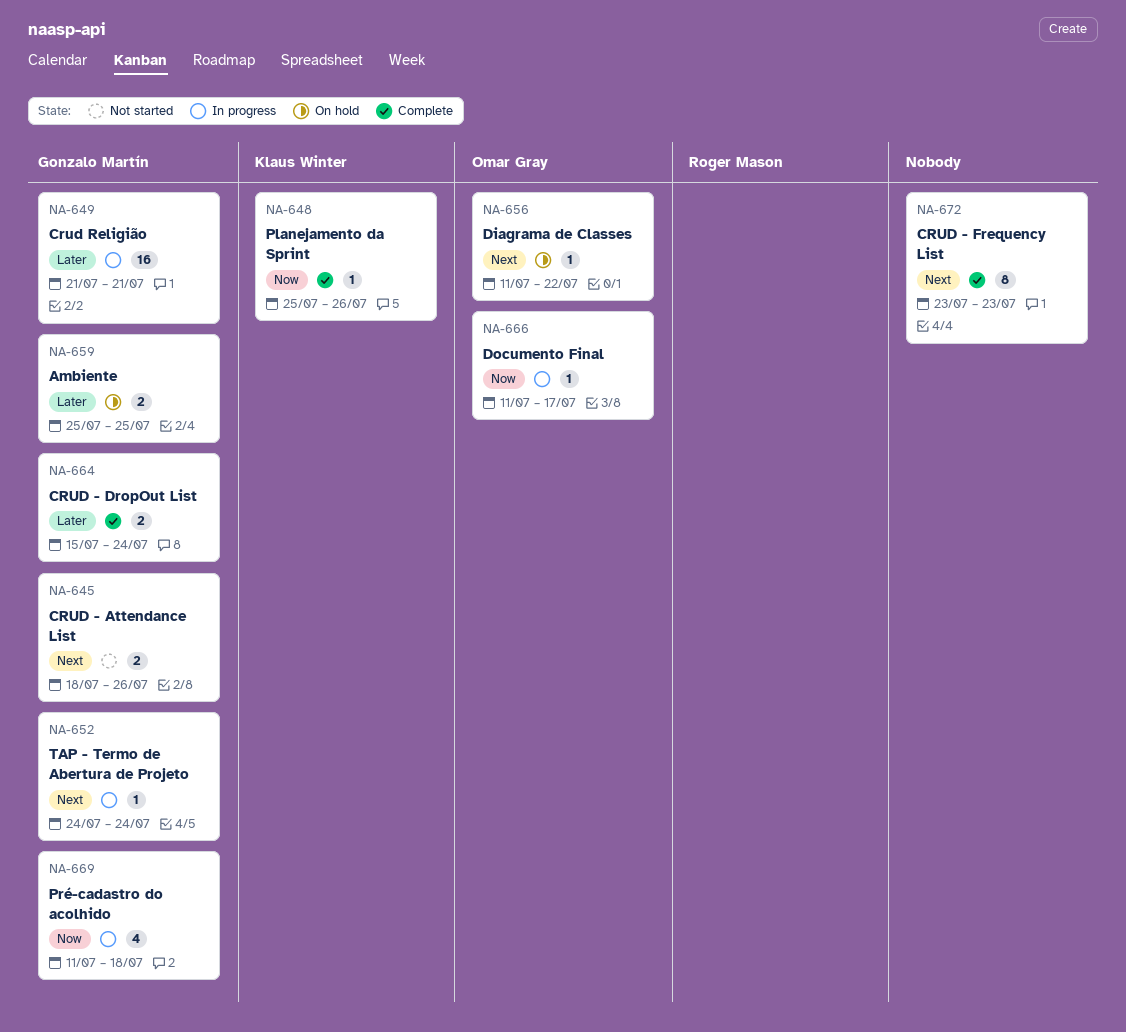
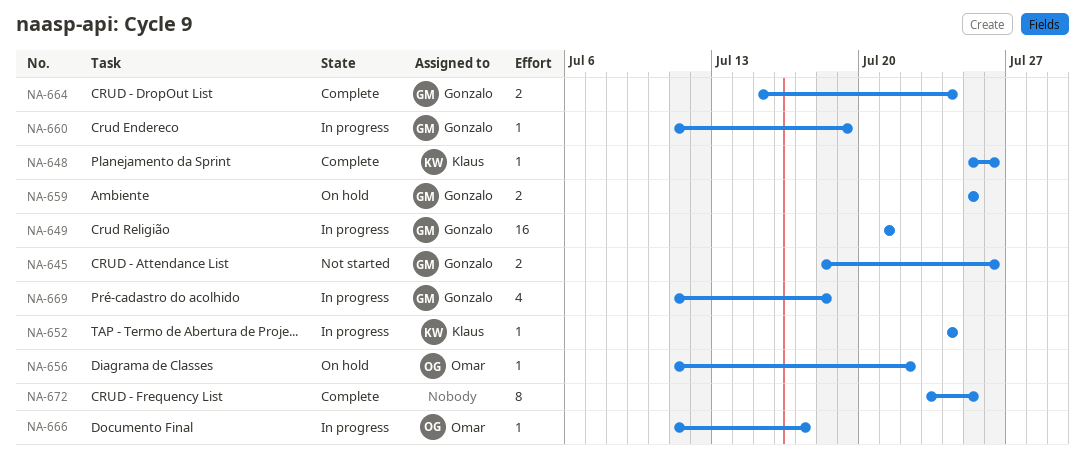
NA-652, owner: Gonzalo Martín -> Klaus Winter
NA-660: none -> present
NA-672, due: Jul 23 -> Jul 25

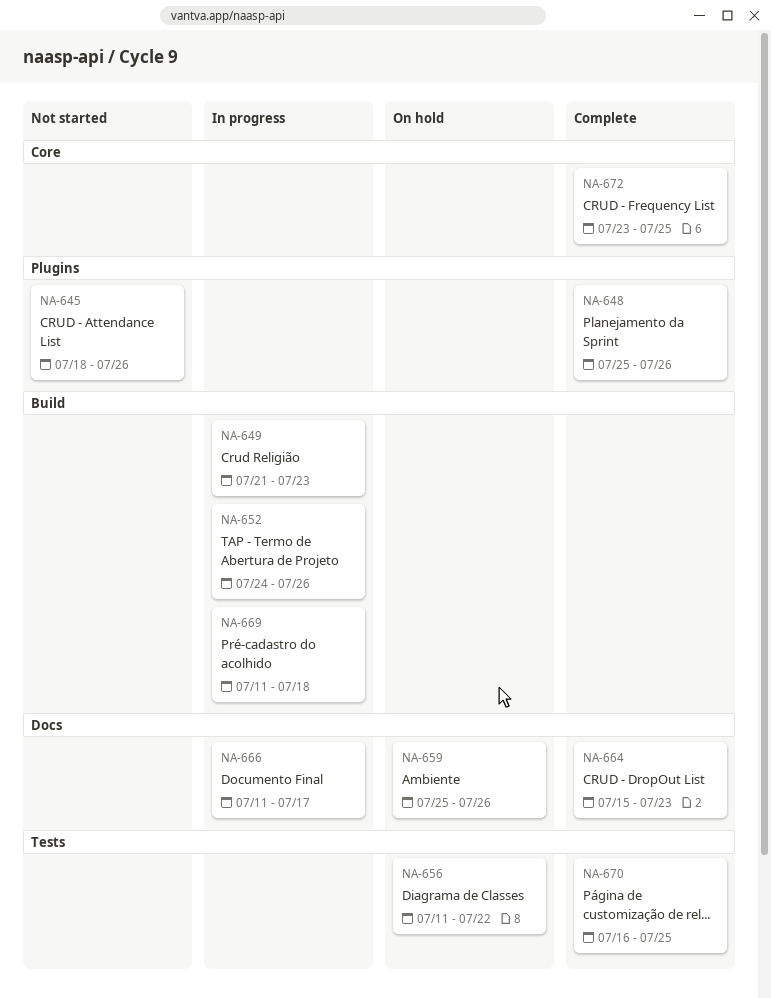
NA-649, due: Jul 21 -> Jul 23
NA-652, due: Jul 24 -> Jul 26
NA-659, due: Jul 25 -> Jul 26
NA-660: present -> none
NA-664, due: Jul 24 -> Jul 23
NA-670: none -> present

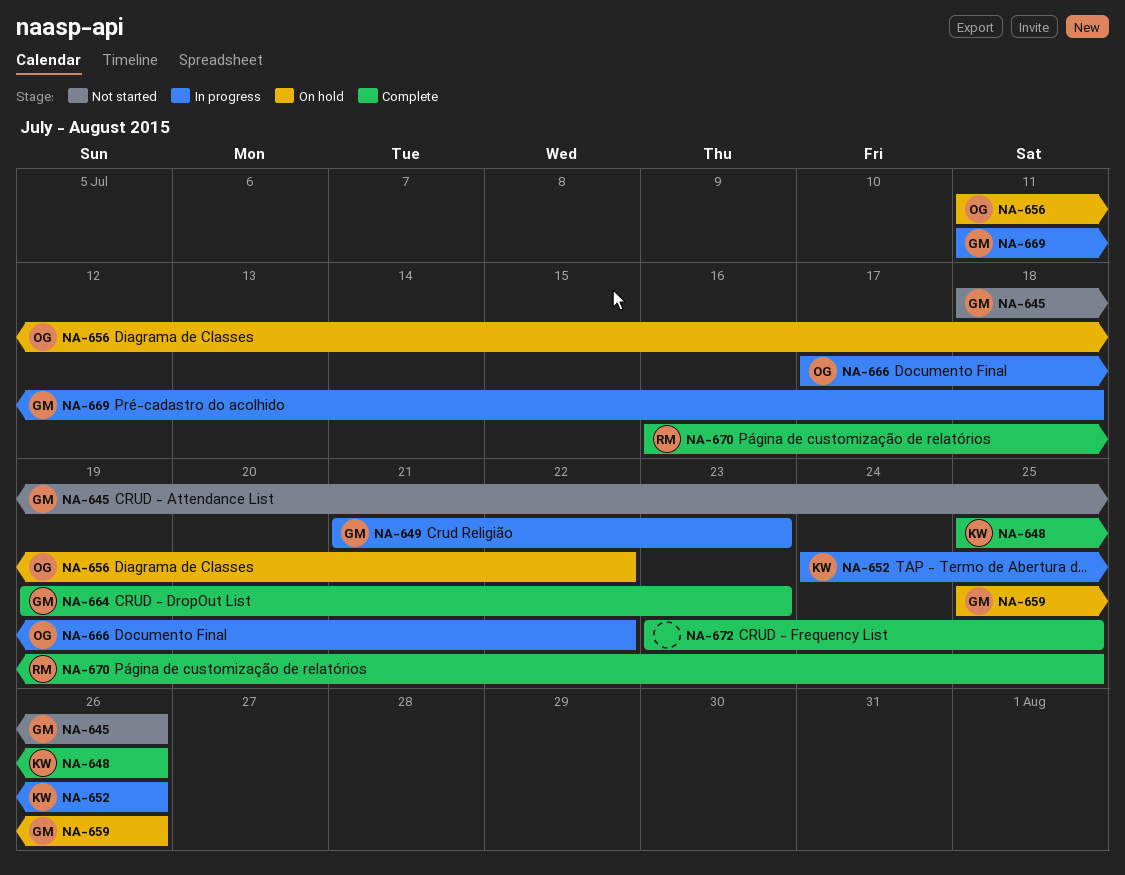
NA-664, start: Jul 15 -> Jul 19
NA-666, start: Jul 11 -> Jul 17
NA-666, due: Jul 17 -> Jul 22

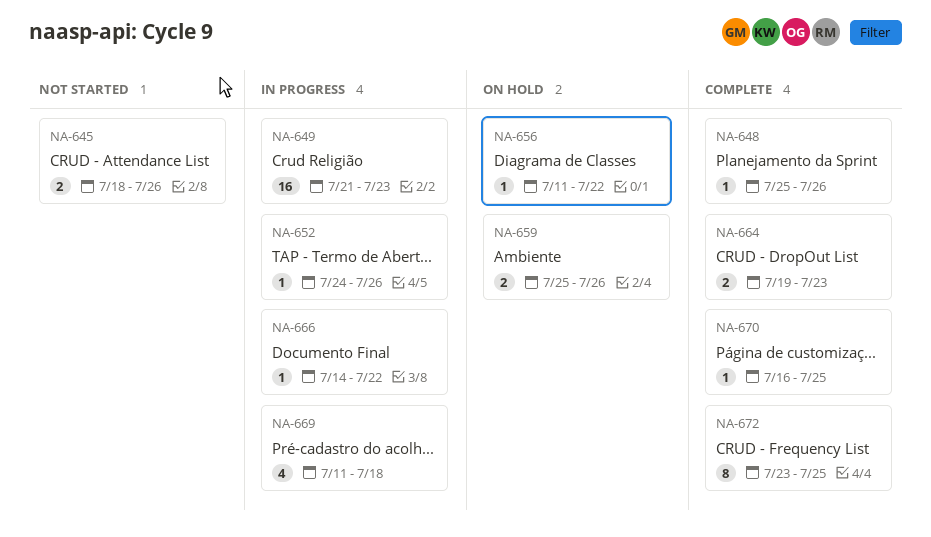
NA-666, start: Jul 17 -> Jul 14

